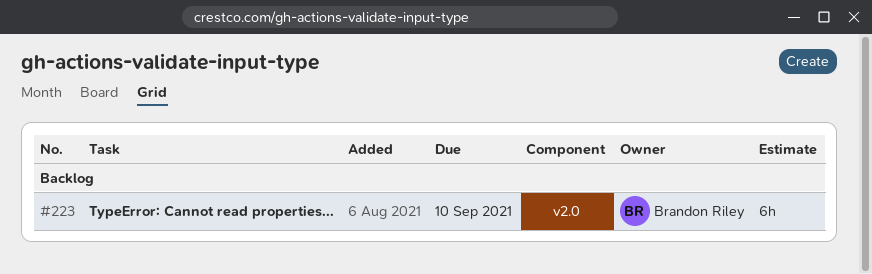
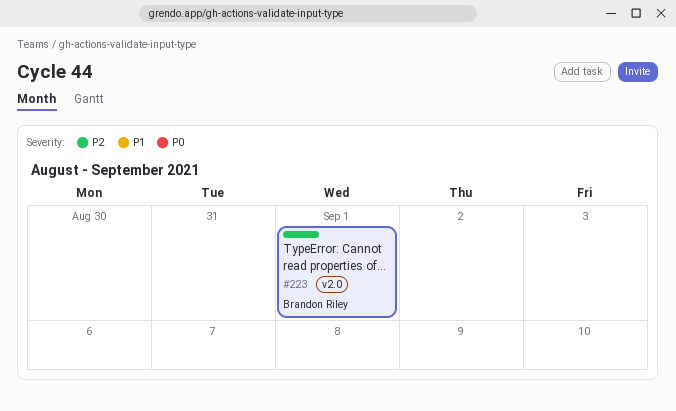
#223, due: Sep 10 -> Sep 1

